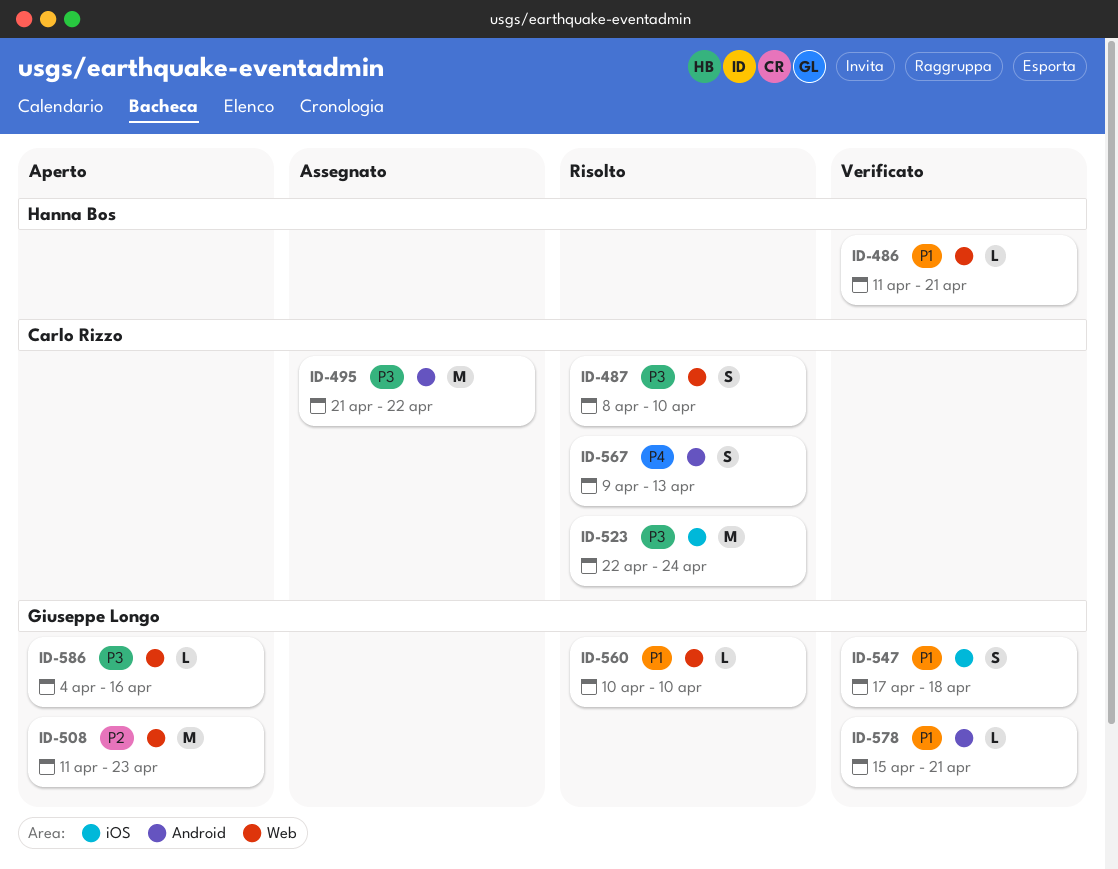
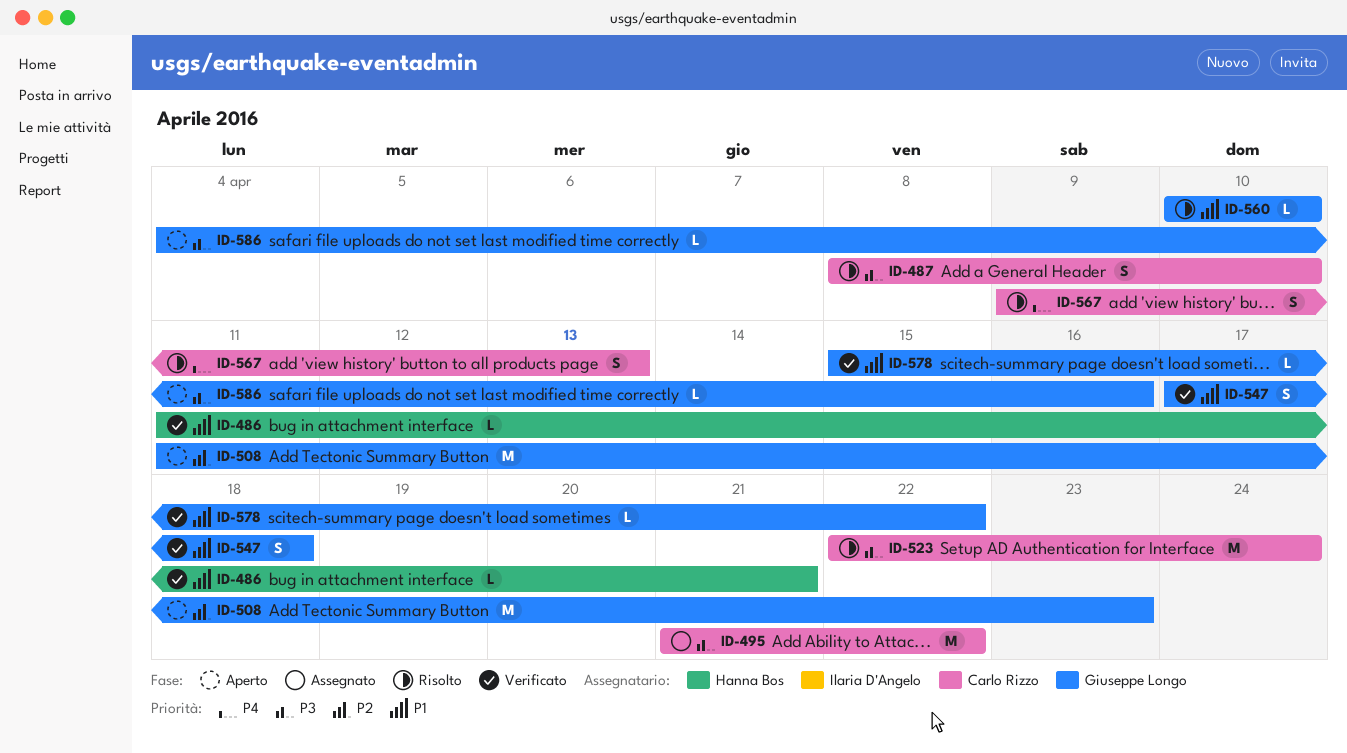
ID-578, due: Apr 21 -> Apr 22

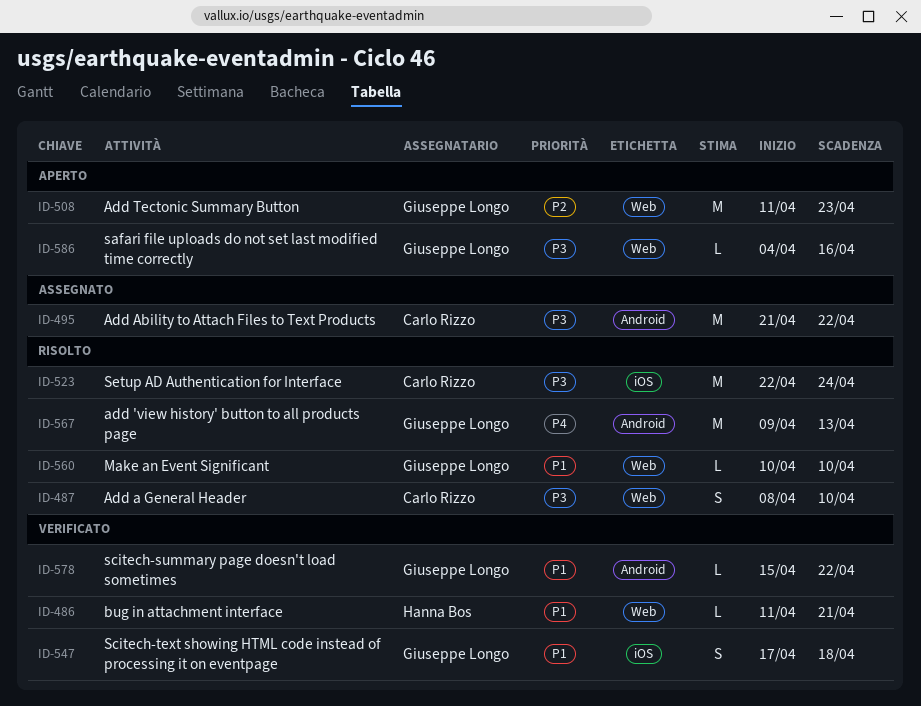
ID-567, owner: Carlo Rizzo -> Giuseppe Longo
ID-567, estimate: S -> M

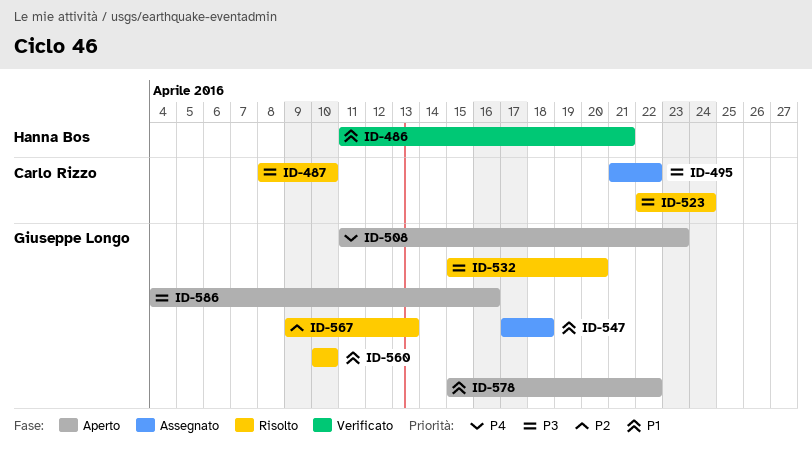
ID-508, priority: P2 -> P4
ID-532: none -> present
ID-547, status: Verificato -> Assegnato
ID-567, priority: P4 -> P2
ID-578, status: Verificato -> Aperto

